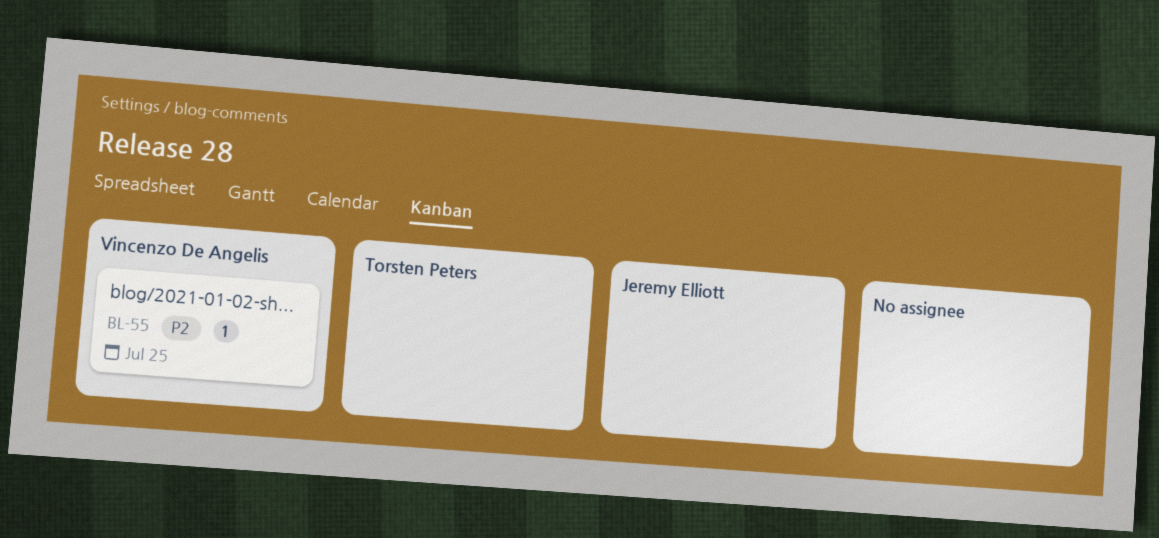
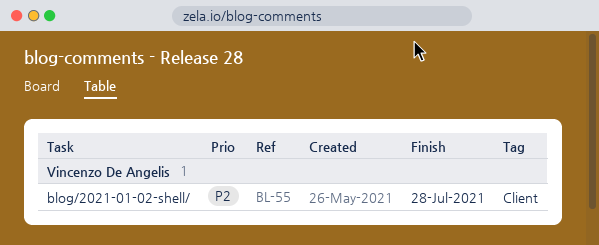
BL-55, due: Jul 25 -> Jul 28

